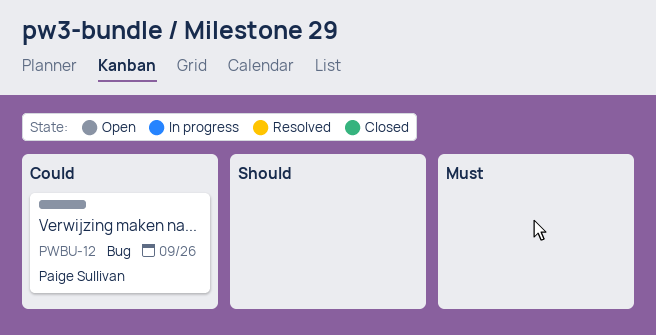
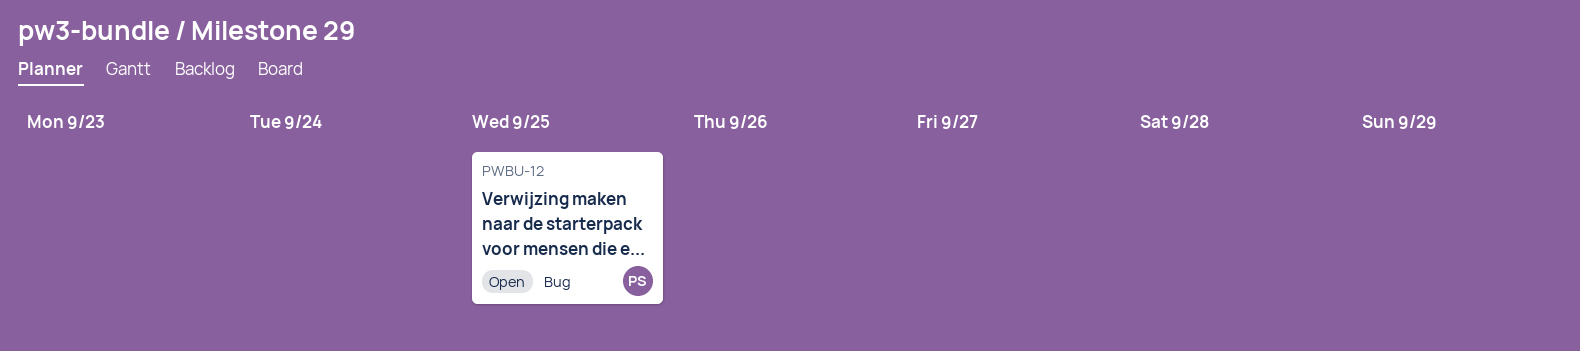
PWBU-12, due: Sep 26 -> Sep 25

